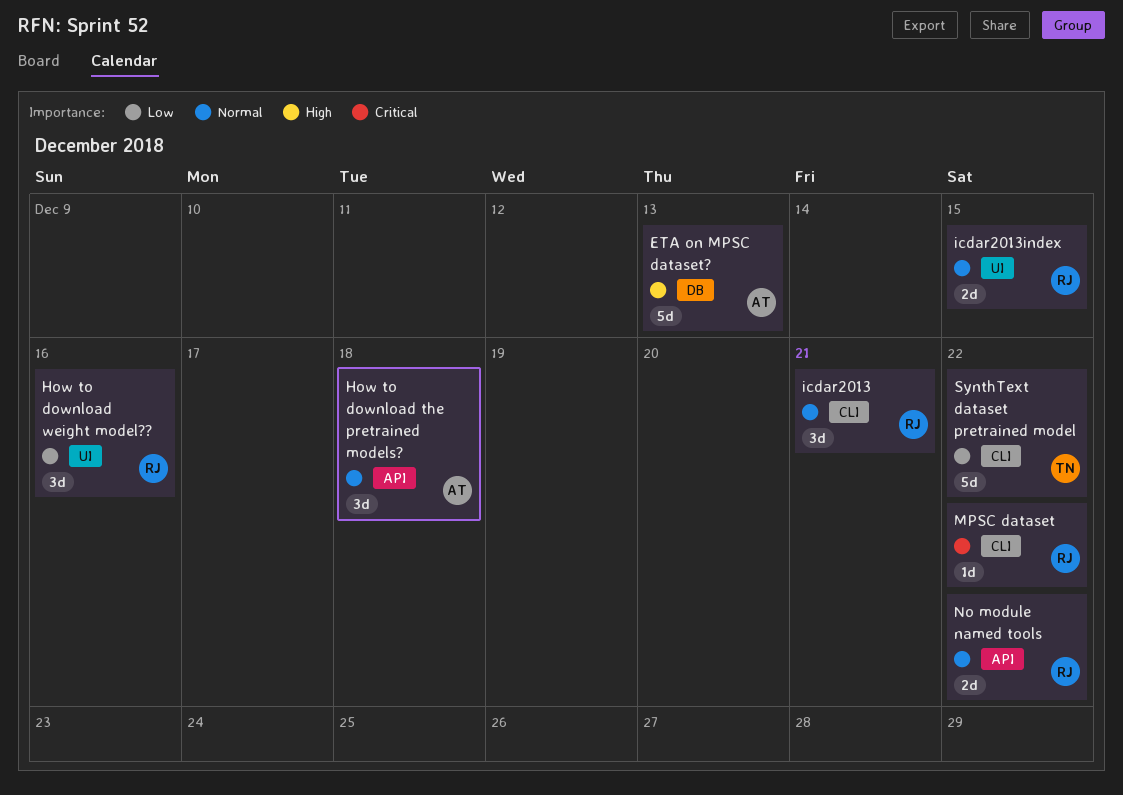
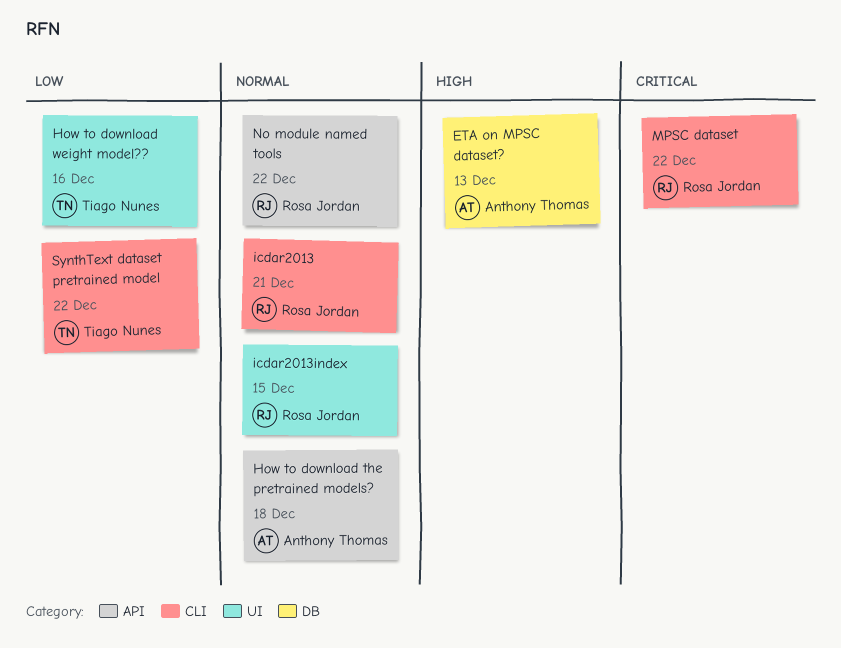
How to download weight model??, owner: Rosa Jordan -> Tiago Nunes

